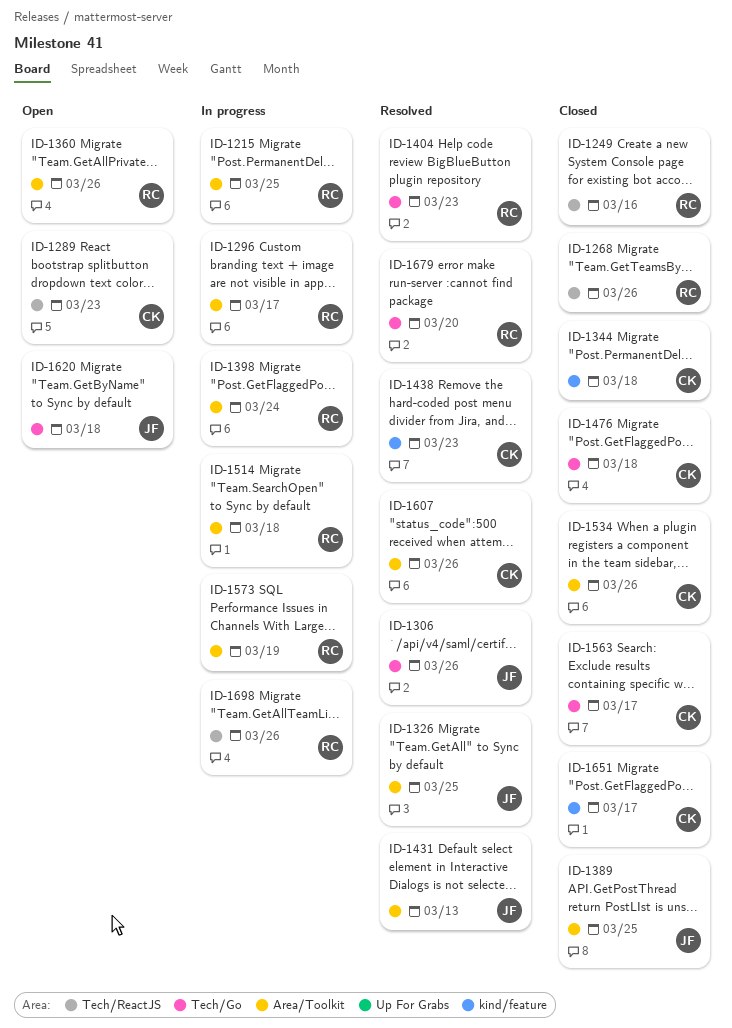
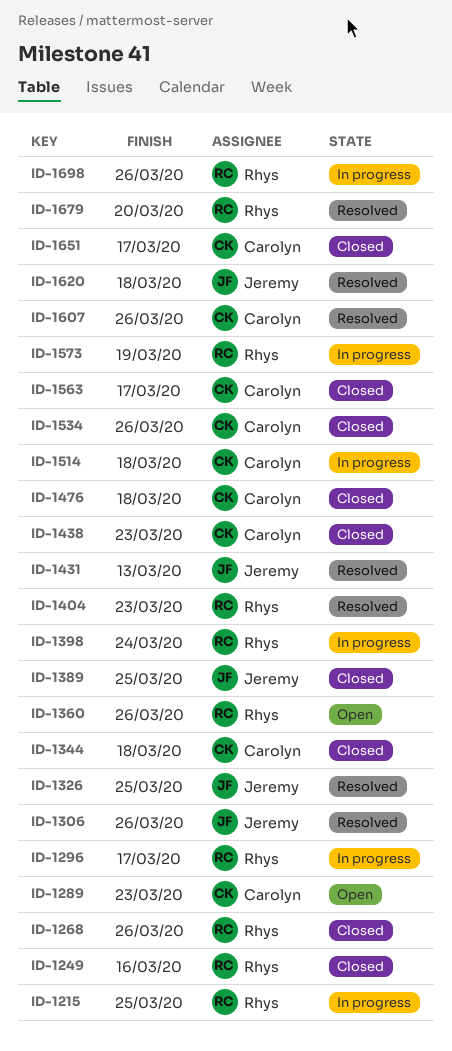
ID-1438, status: Resolved -> Closed
ID-1514, owner: Rhys -> Carolyn
ID-1620, status: Open -> Resolved

